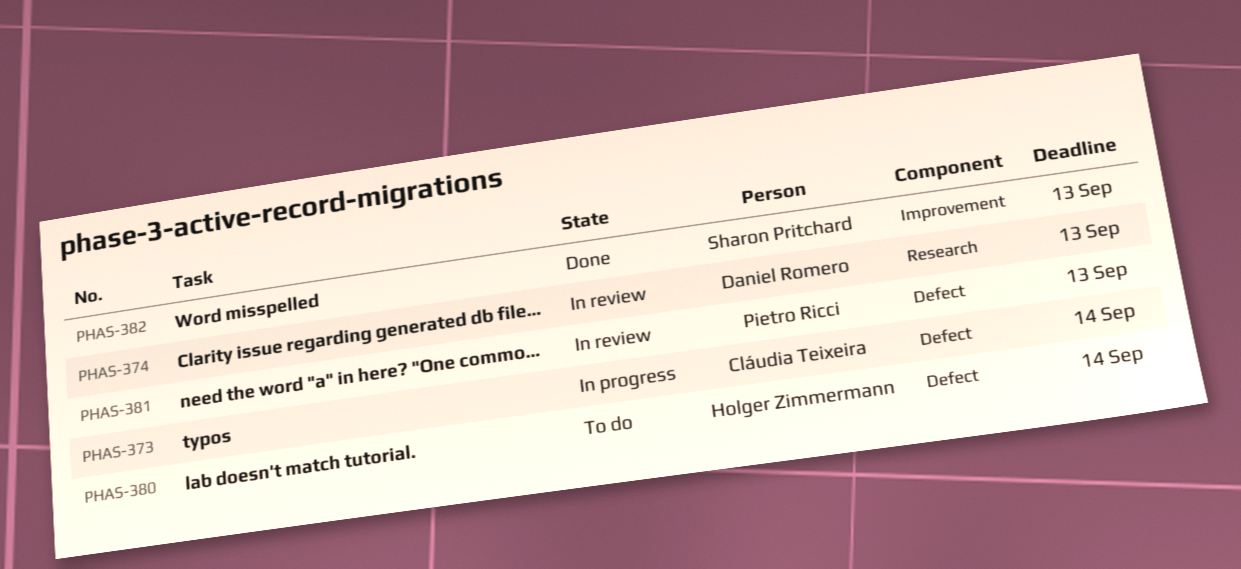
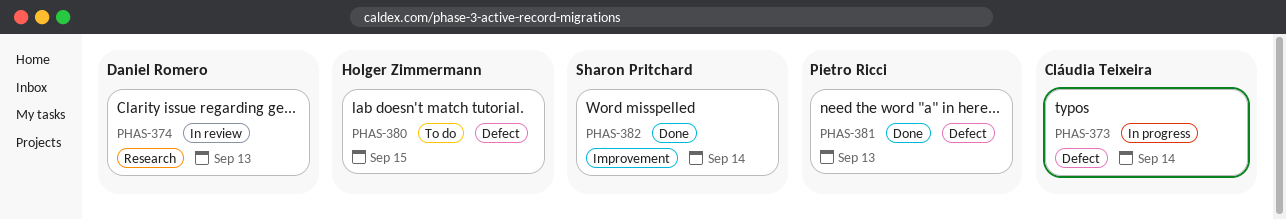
PHAS-380, due: Sep 14 -> Sep 15
PHAS-381, status: In review -> Done
PHAS-382, due: Sep 13 -> Sep 14

